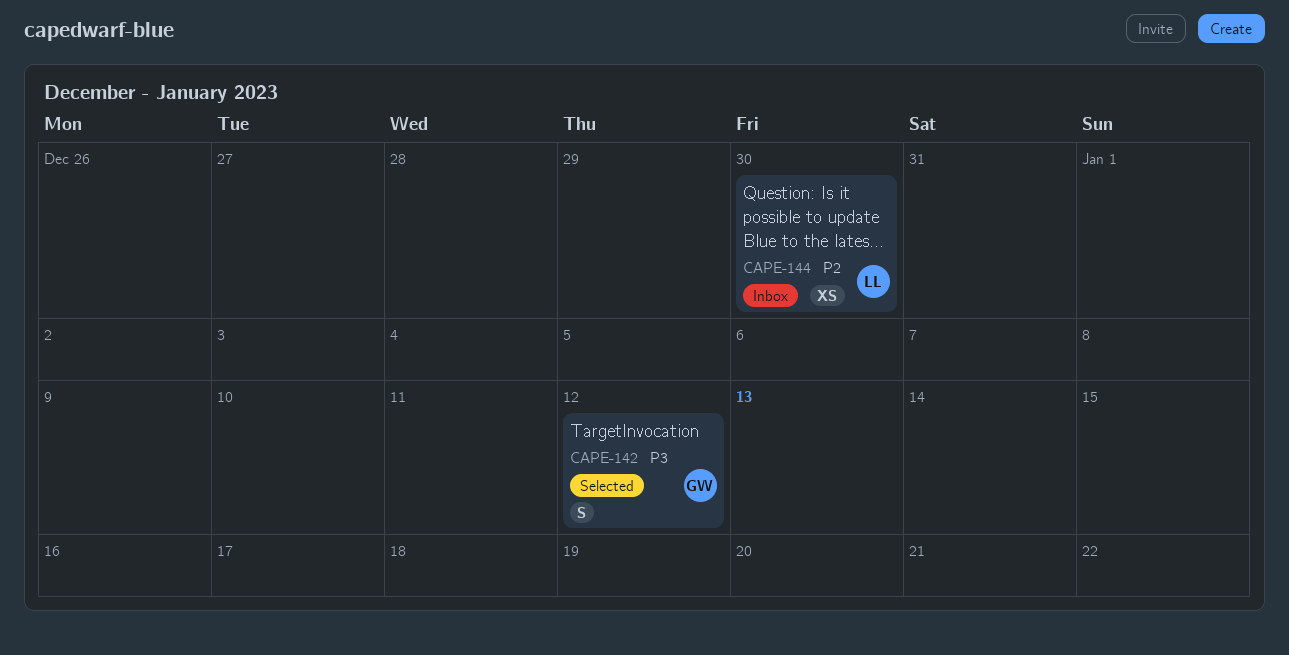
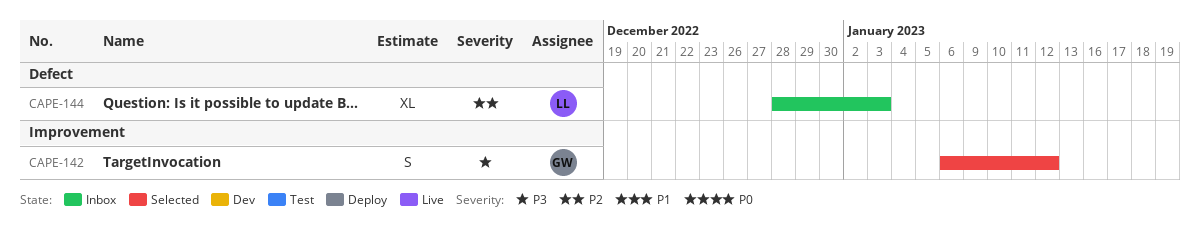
CAPE-144, estimate: XS -> XL
CAPE-144, due: Dec 30 -> Jan 3

